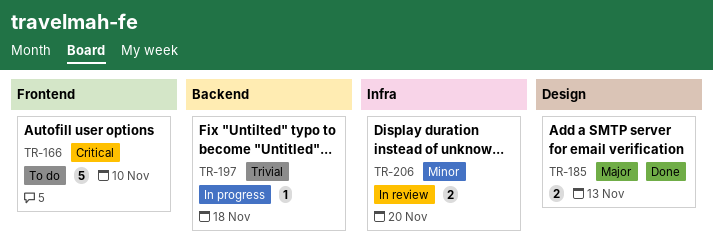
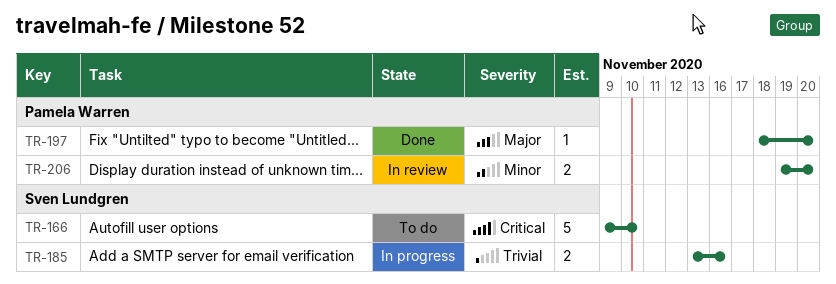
TR-185, status: Done -> In progress
TR-185, priority: Major -> Trivial
TR-185, due: Nov 13 -> Nov 16
TR-197, status: In progress -> Done
TR-197, priority: Trivial -> Major
TR-197, due: Nov 18 -> Nov 20

